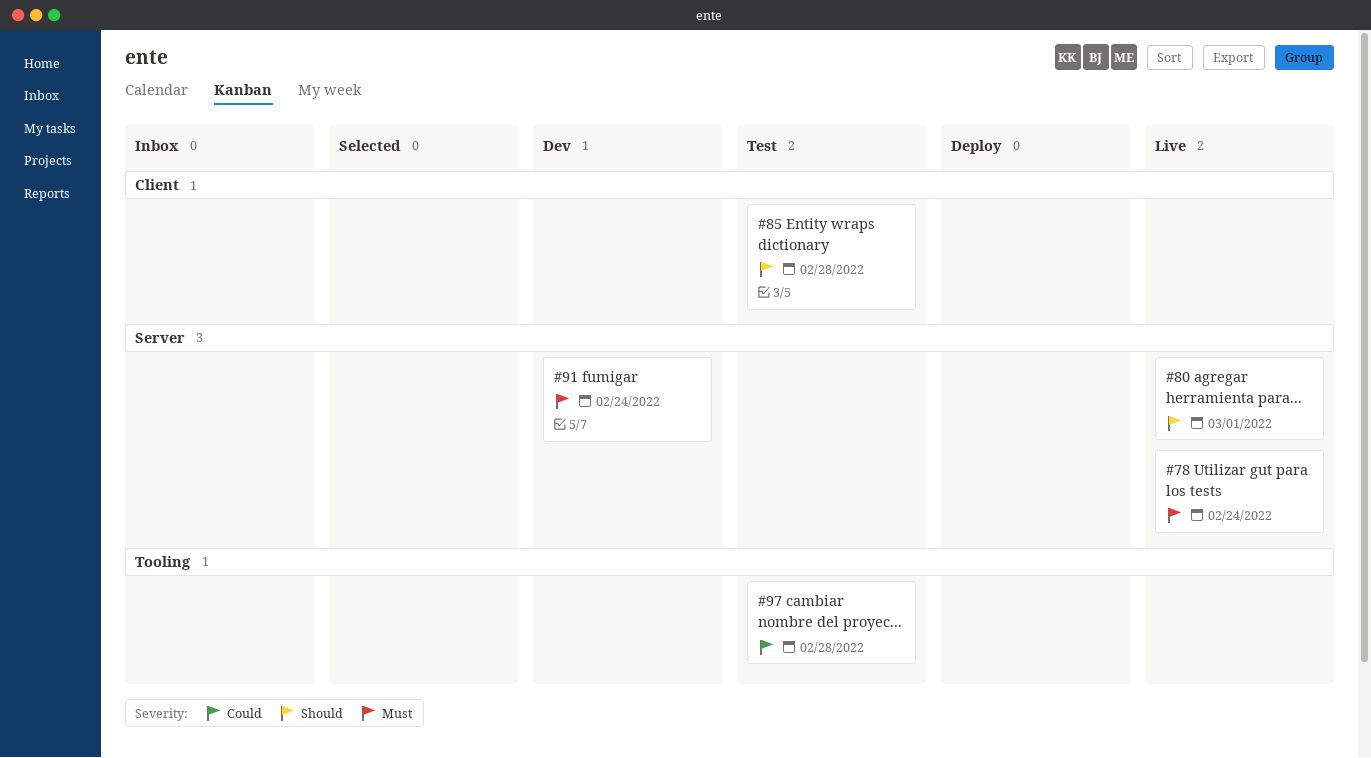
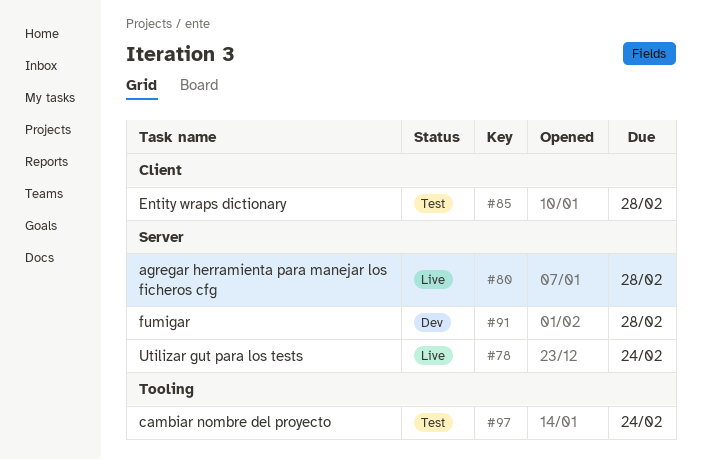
#80, due: Mar 1 -> Feb 28
#91, due: Feb 24 -> Feb 28
#97, due: Feb 28 -> Feb 24

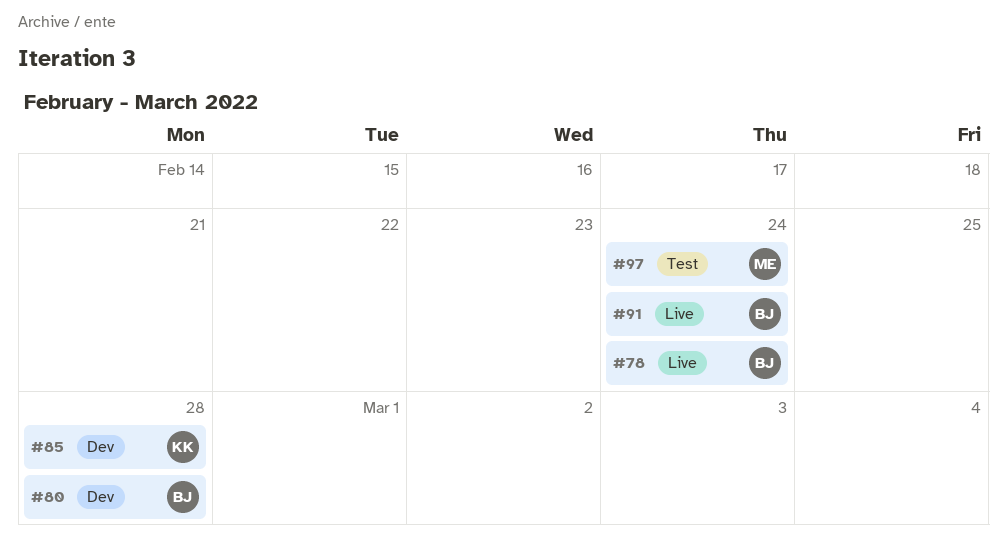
#80, status: Live -> Dev
#85, status: Test -> Dev
#91, status: Dev -> Live
#91, due: Feb 28 -> Feb 24

